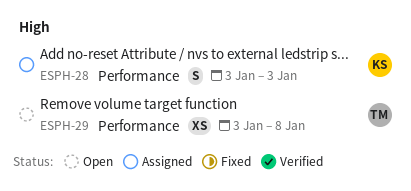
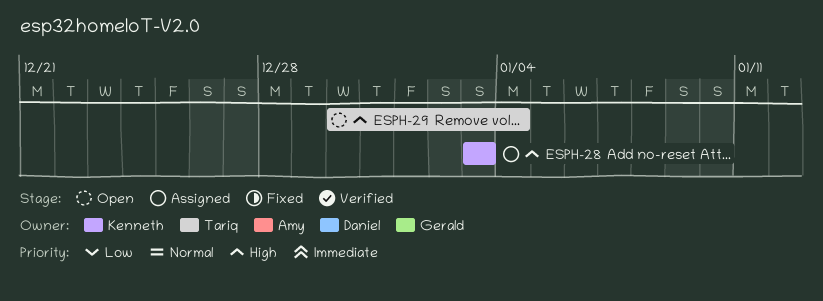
ESPH-29, start: Jan 3 -> Dec 30
ESPH-29, due: Jan 8 -> Jan 4

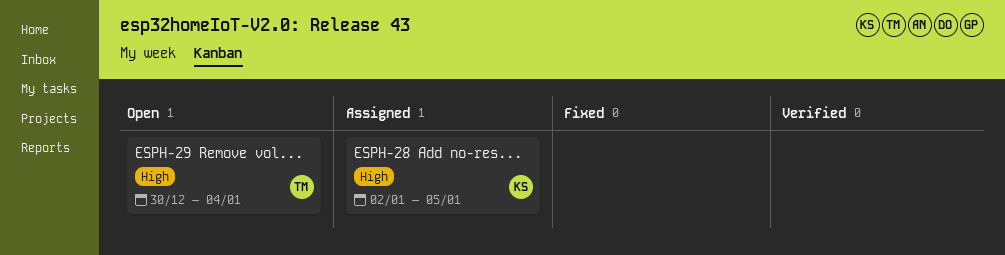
ESPH-28, start: Jan 3 -> Jan 2
ESPH-28, due: Jan 3 -> Jan 5

